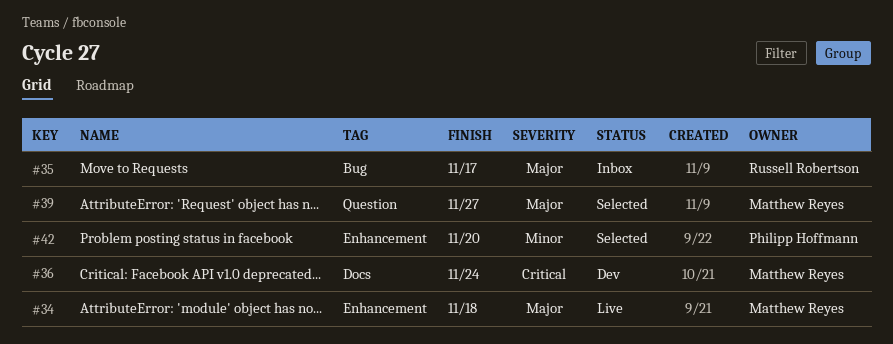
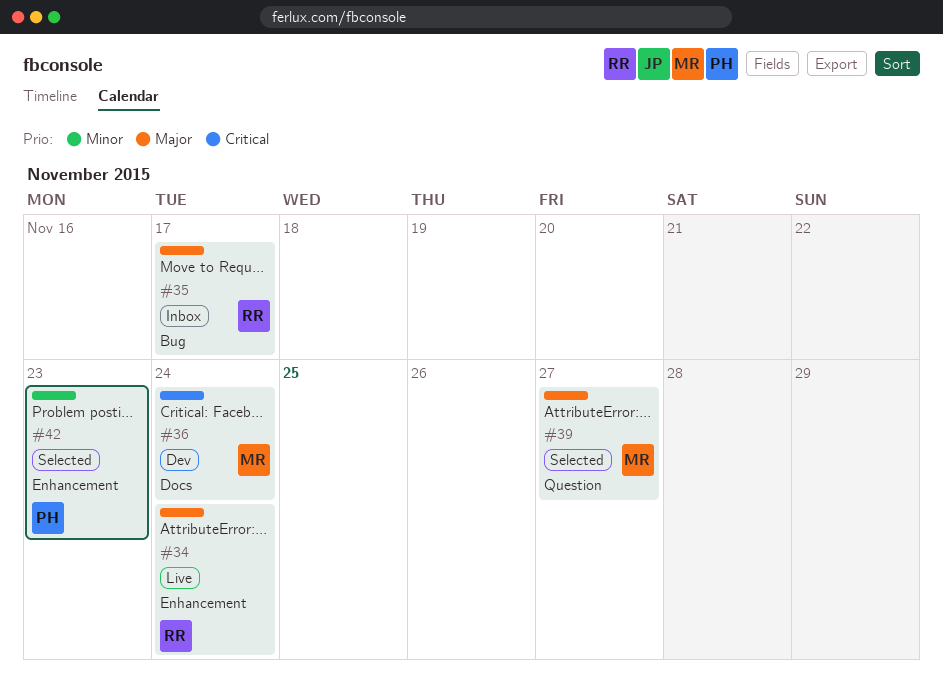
#34, owner: Matthew Reyes -> Russell Robertson
#34, due: Nov 18 -> Nov 24
#42, due: Nov 20 -> Nov 23

